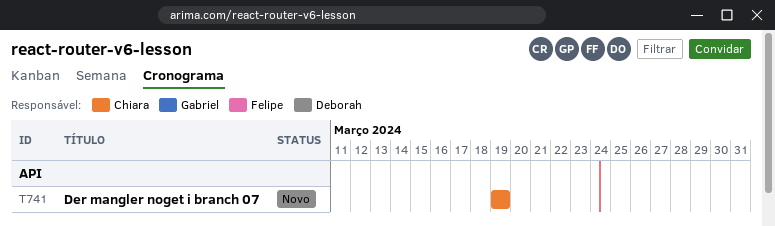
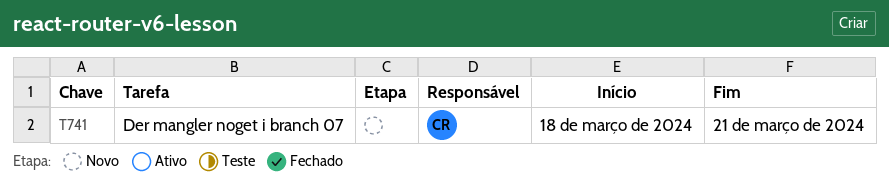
T741, start: Mar 19 -> Mar 18
T741, due: Mar 19 -> Mar 21

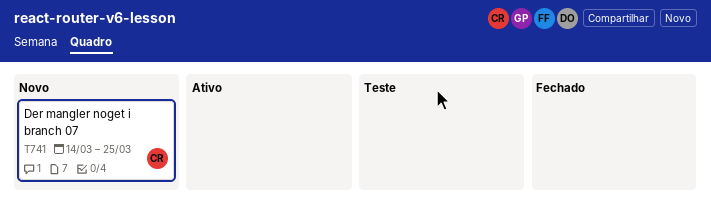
T741, start: Mar 18 -> Mar 14
T741, due: Mar 21 -> Mar 25

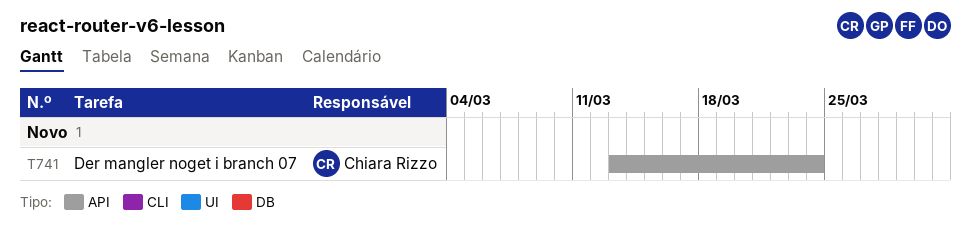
T741, start: Mar 14 -> Mar 13
T741, due: Mar 25 -> Mar 24

